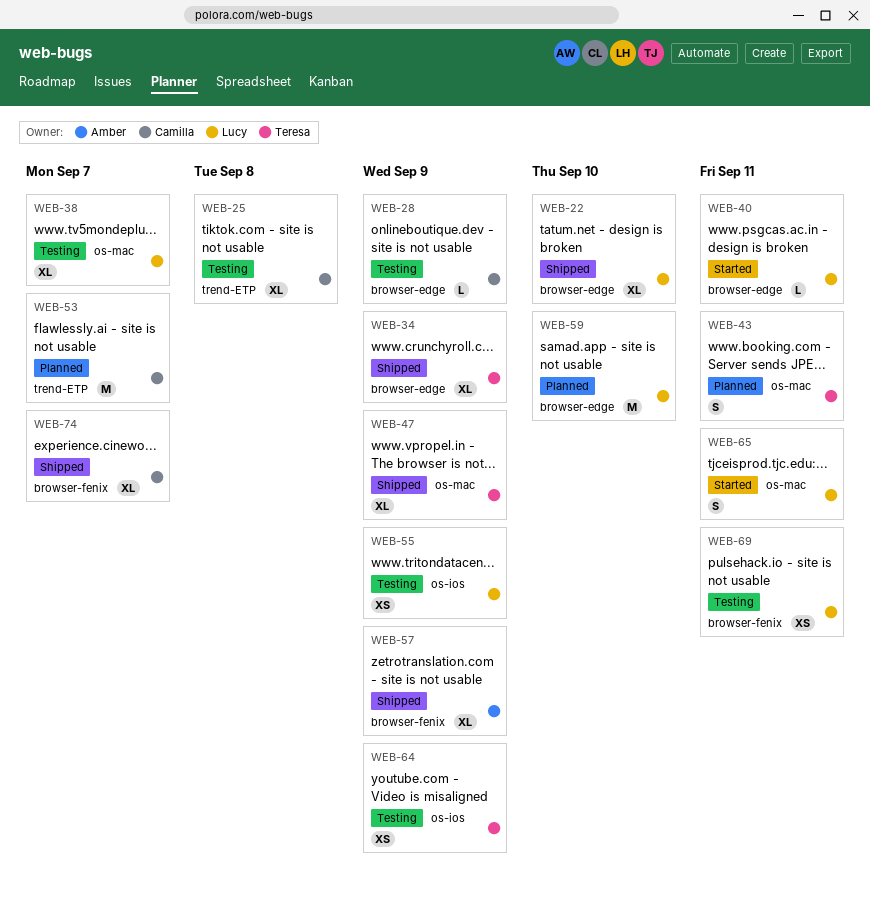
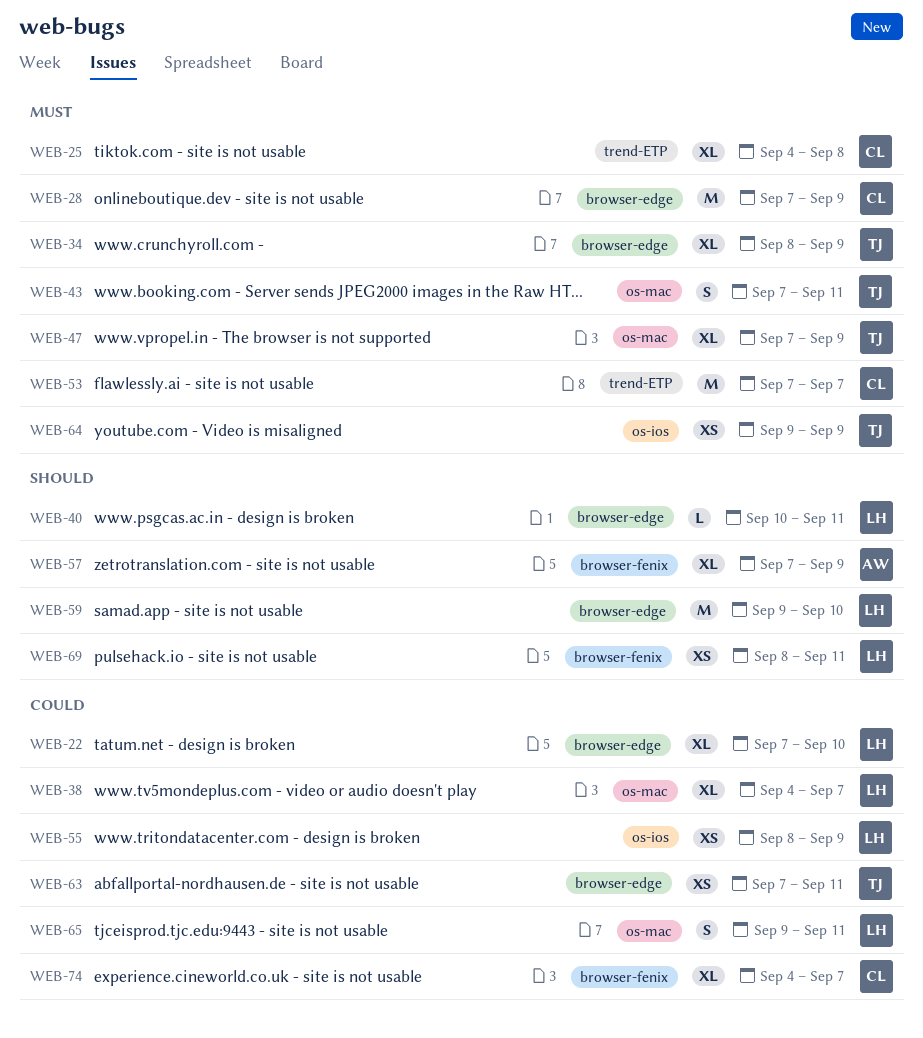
WEB-28, estimate: L -> M
WEB-63: none -> present

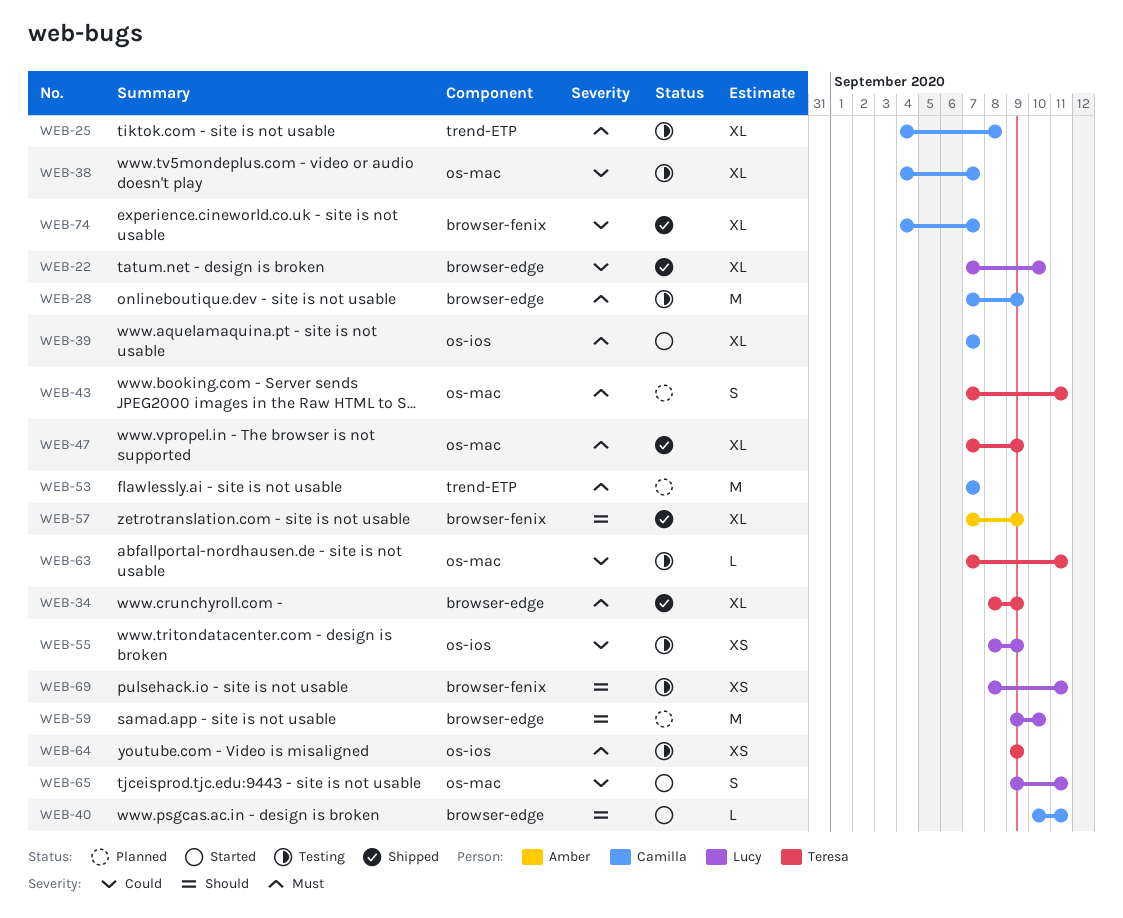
WEB-38, owner: Lucy -> Camilla
WEB-39: none -> present
WEB-40, owner: Lucy -> Camilla
WEB-63, label: browser-edge -> os-mac
WEB-63, estimate: XS -> L

